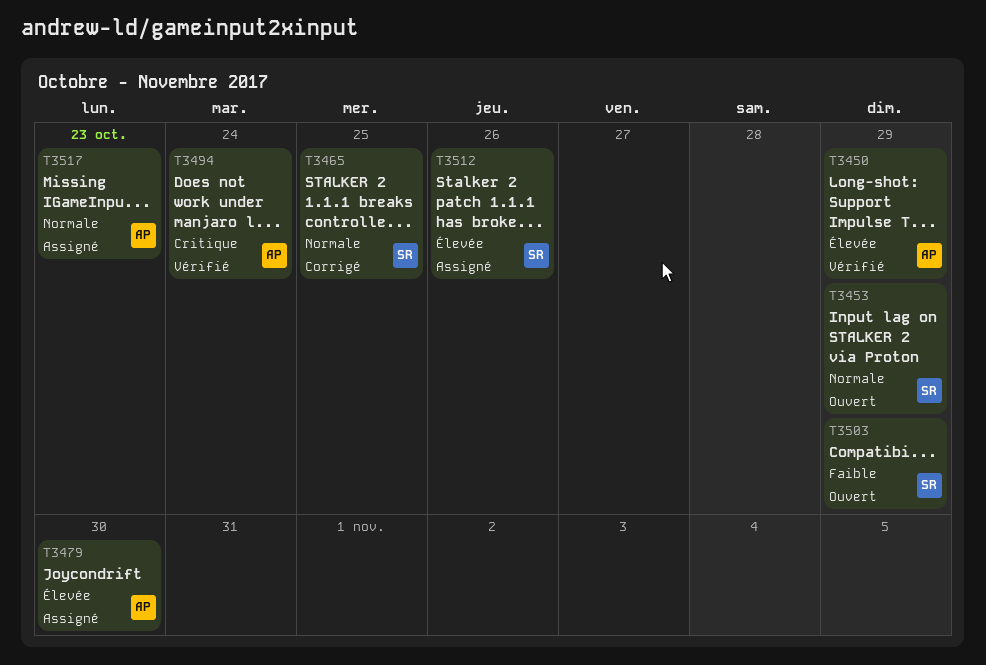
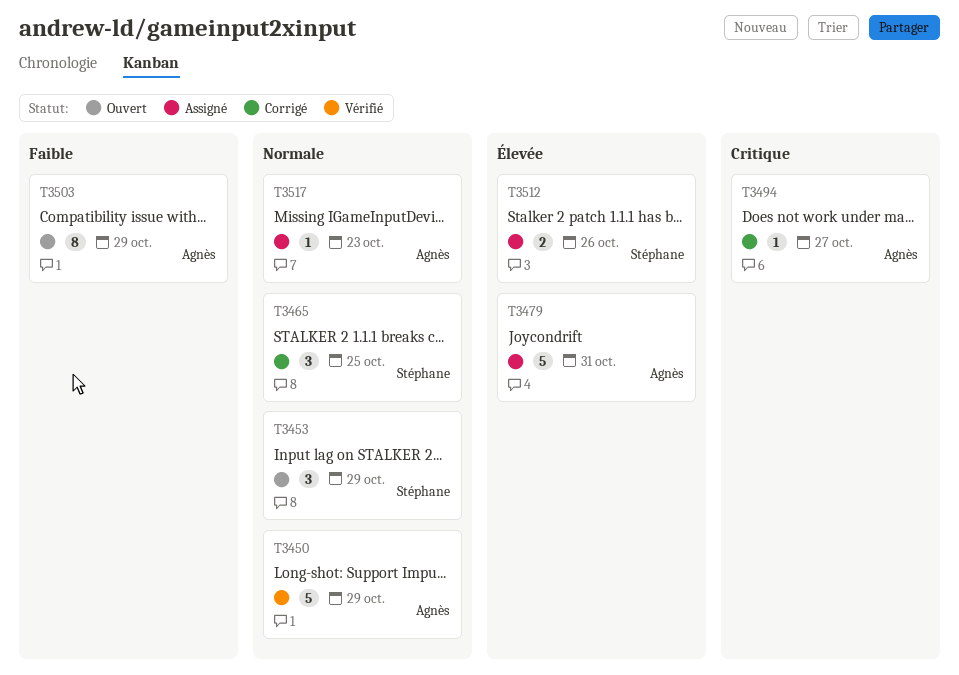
T3450, priority: Élevée -> Normale
T3479, due: Oct 30 -> Oct 31
T3494, status: Vérifié -> Corrigé
T3494, due: Oct 24 -> Oct 27
T3503, owner: Stéphane -> Agnès

